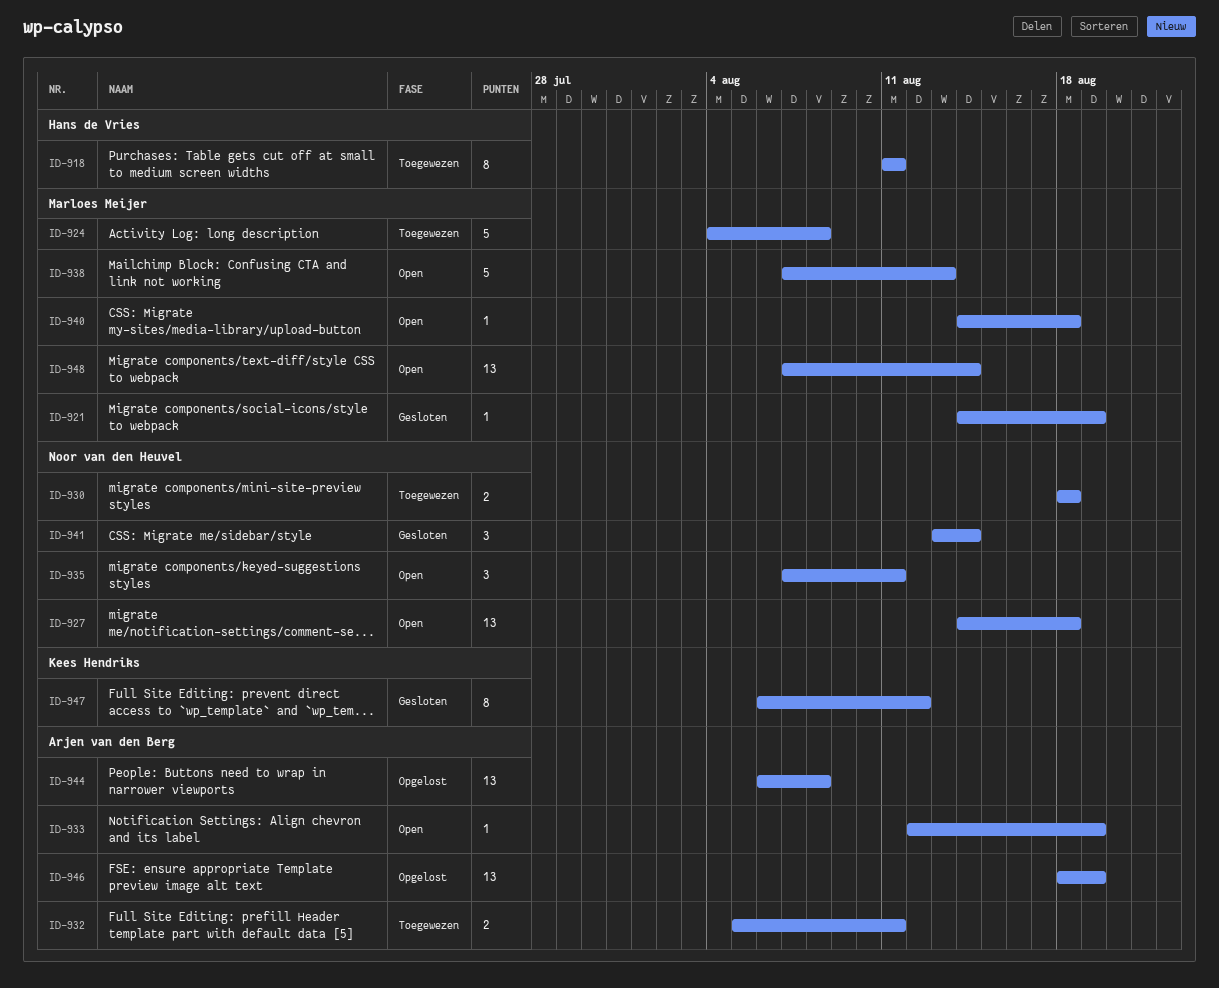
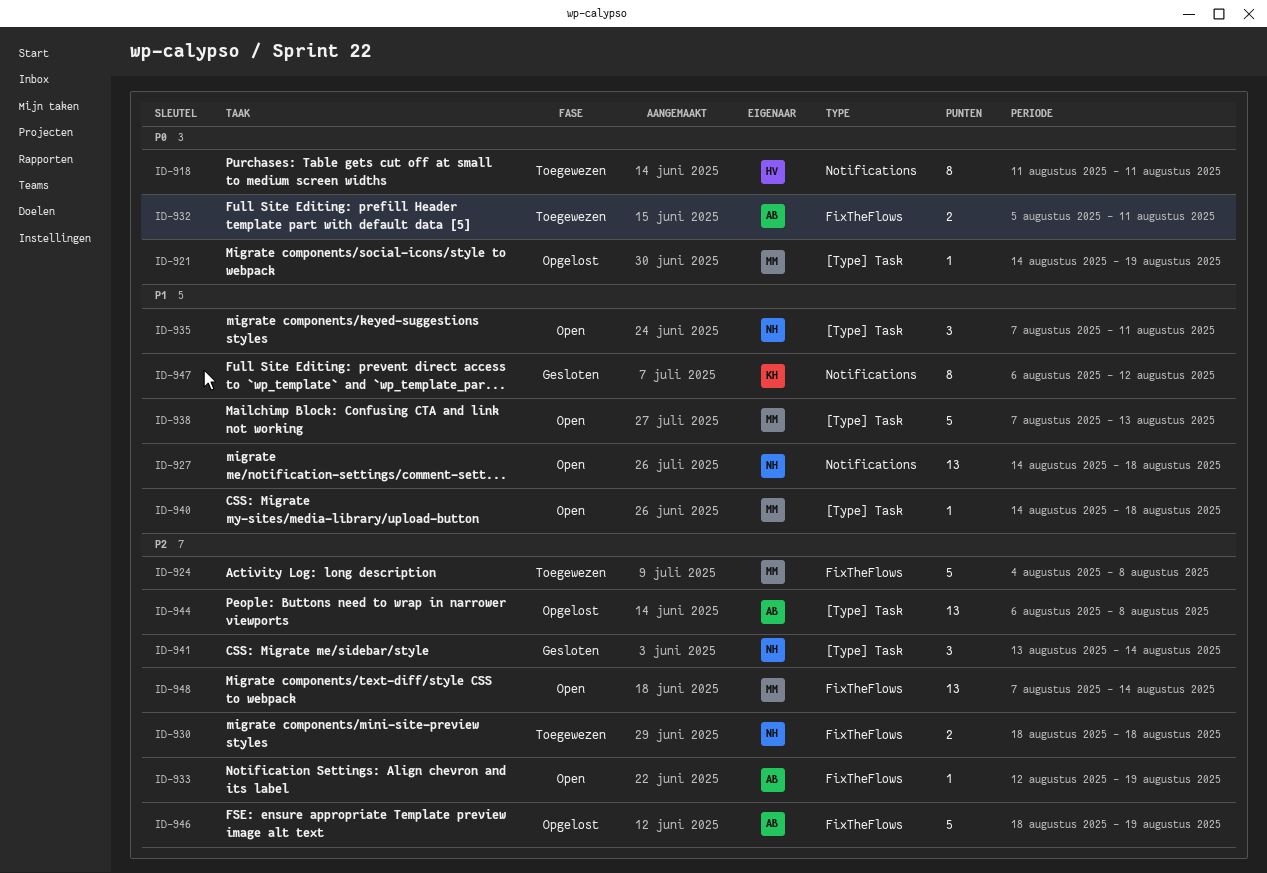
ID-921, status: Gesloten -> Opgelost
ID-946, estimate: 13 -> 5

